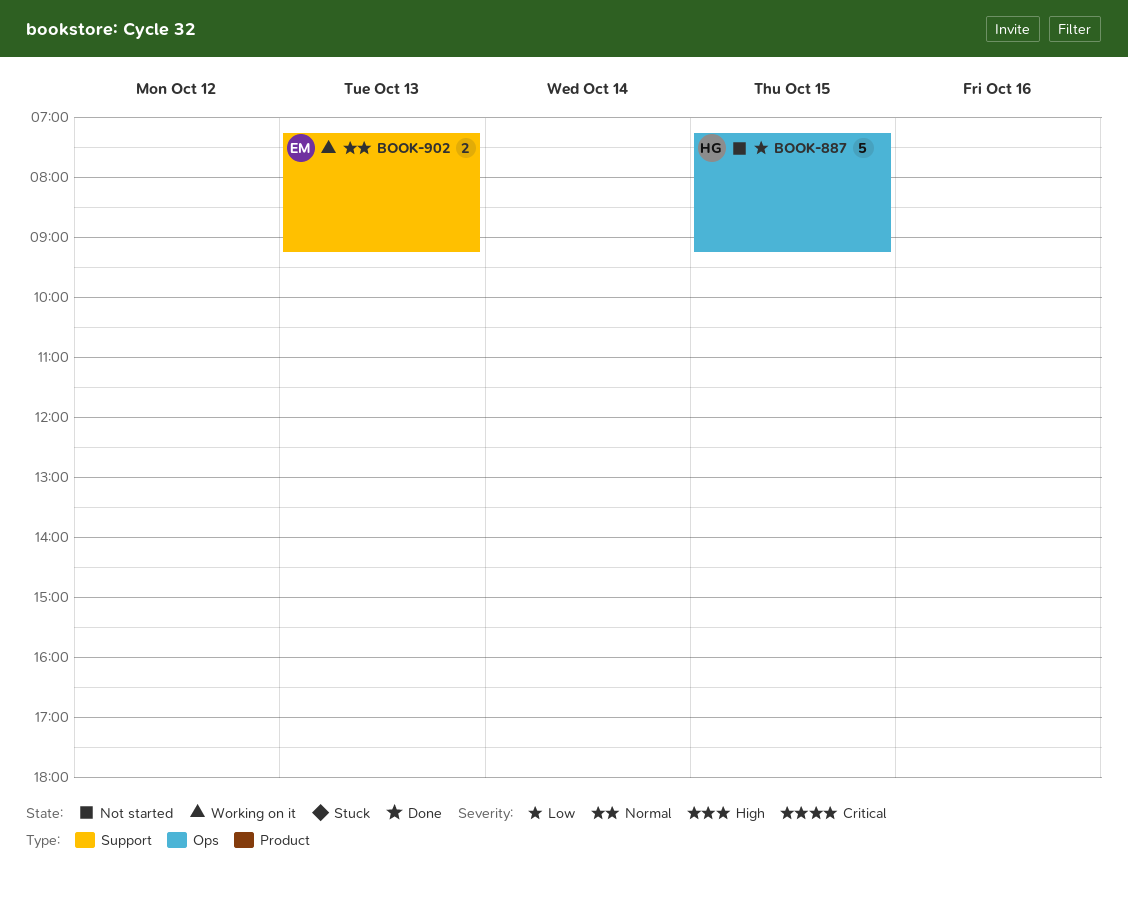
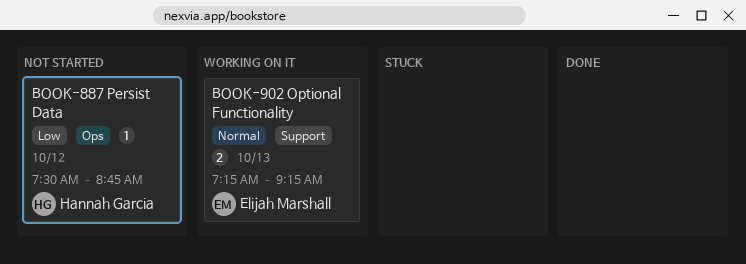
BOOK-887, estimate: 5 -> 1
BOOK-887, day: Oct 15 -> Oct 12
BOOK-887, begins: 07:15 -> 07:30
BOOK-887, ends: 09:15 -> 08:45

